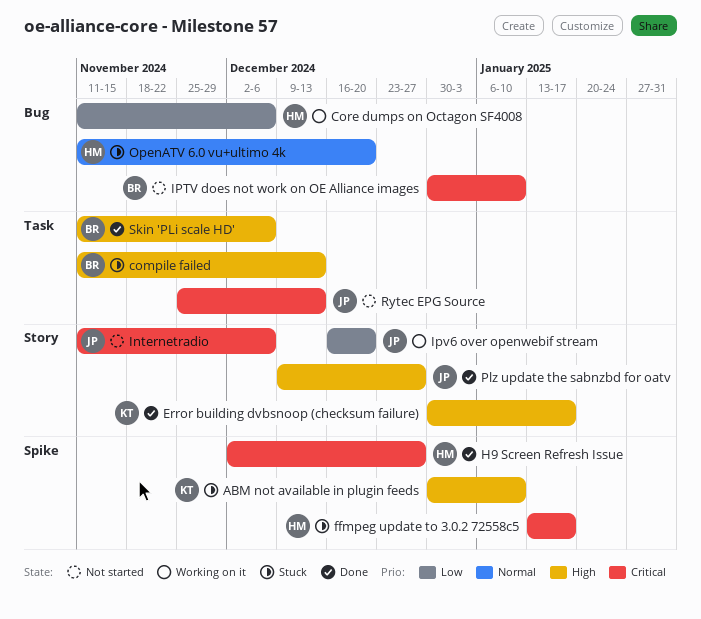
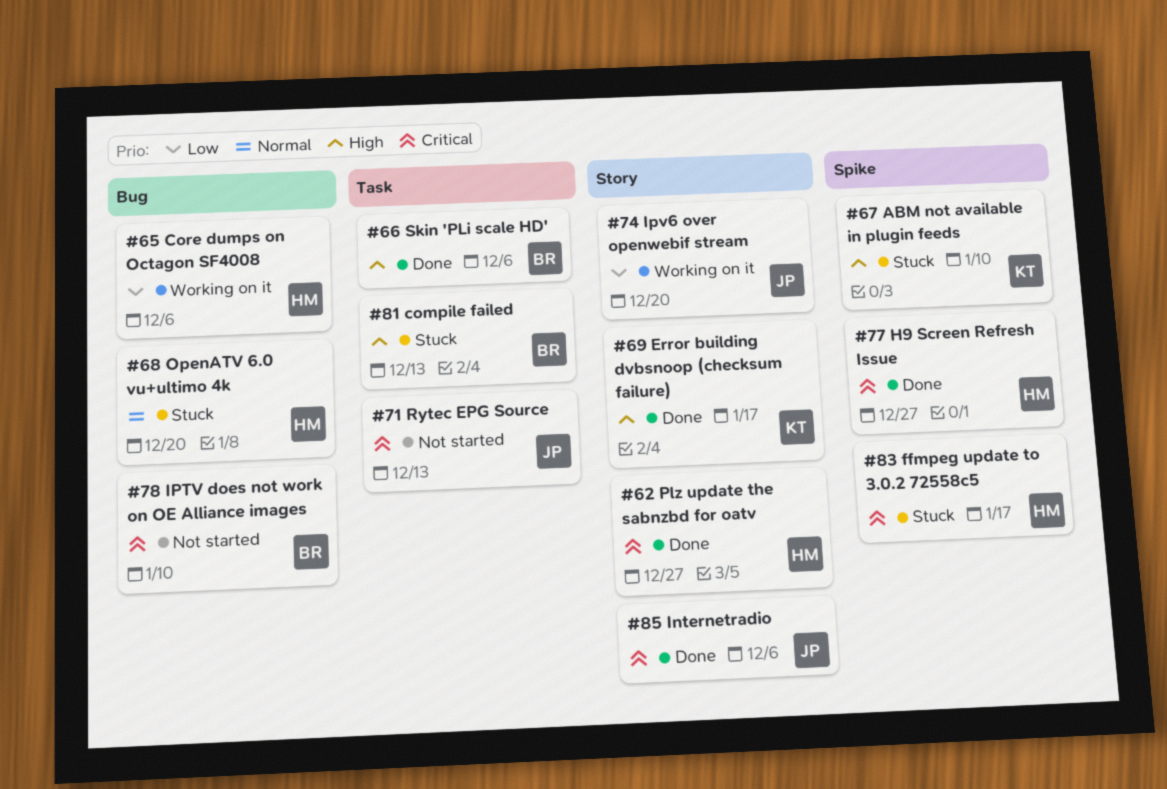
Internetradio, status: Not started -> Done
Plz update the sabnzbd for oatv, owner: JP -> HM
Plz update the sabnzbd for oatv, priority: High -> Critical

